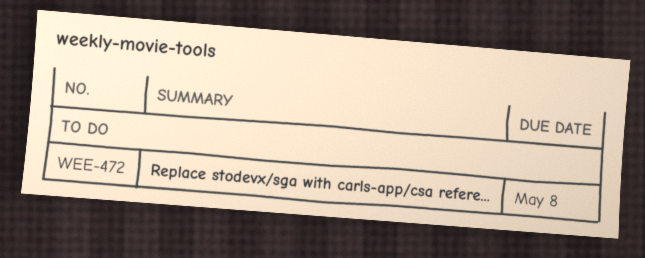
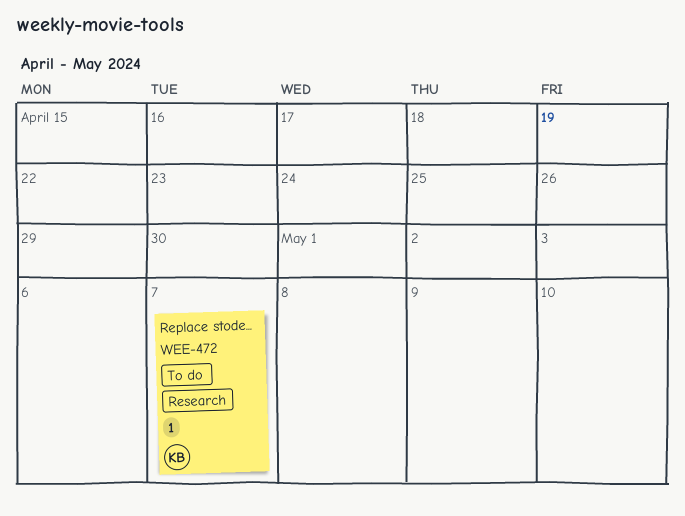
WEE-472, due: May 8 -> May 7

